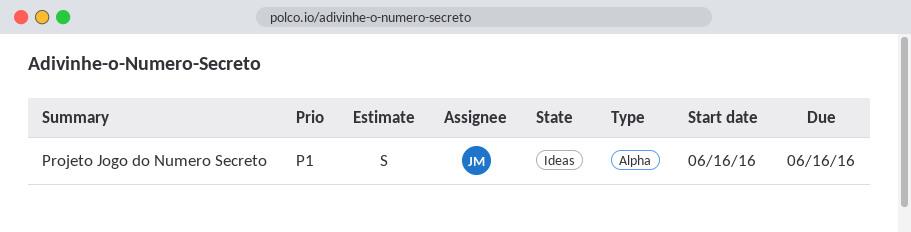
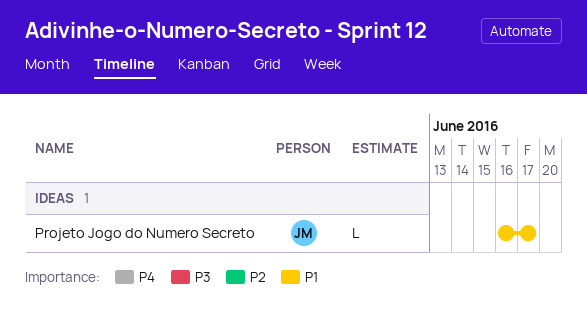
Projeto Jogo do Numero Secreto, estimate: S -> L
Projeto Jogo do Numero Secreto, due: Jun 16 -> Jun 17

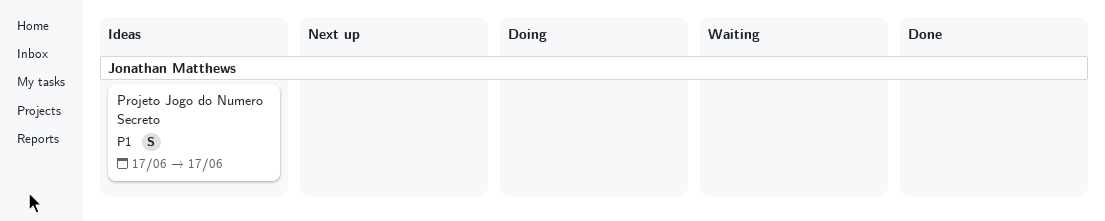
Projeto Jogo do Numero Secreto, estimate: L -> S
Projeto Jogo do Numero Secreto, start: Jun 16 -> Jun 17

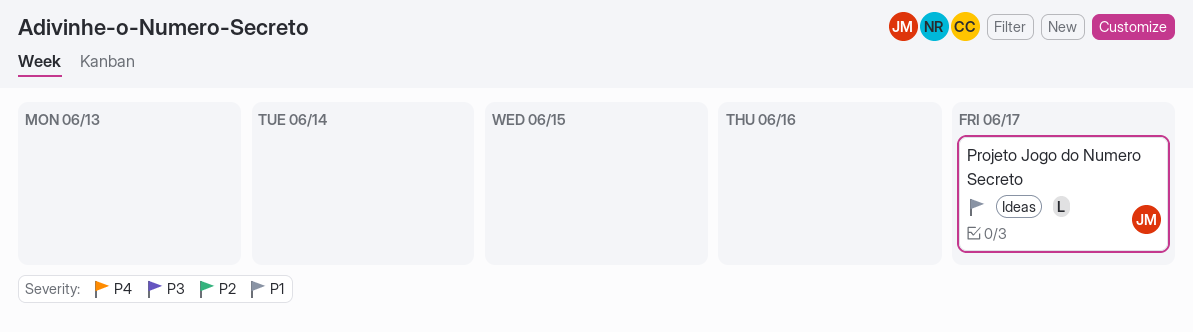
Projeto Jogo do Numero Secreto, estimate: S -> L

